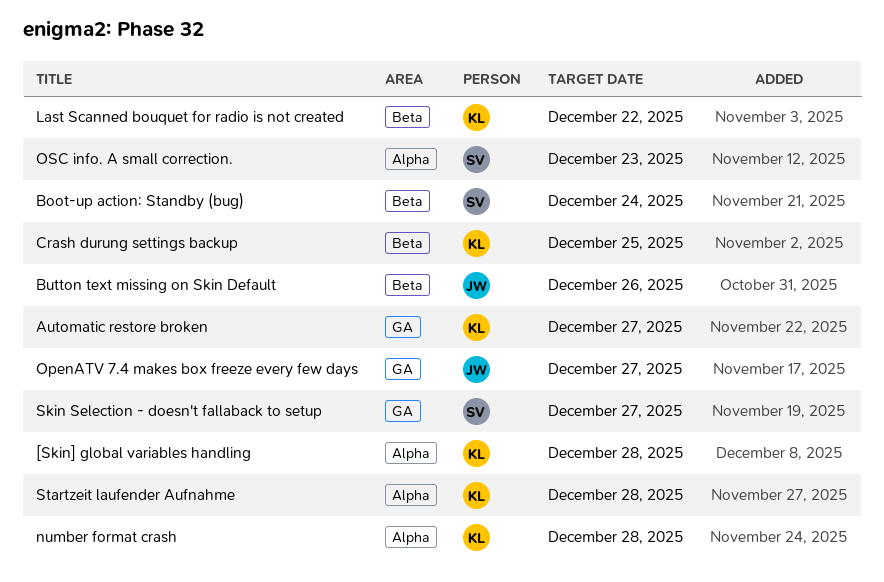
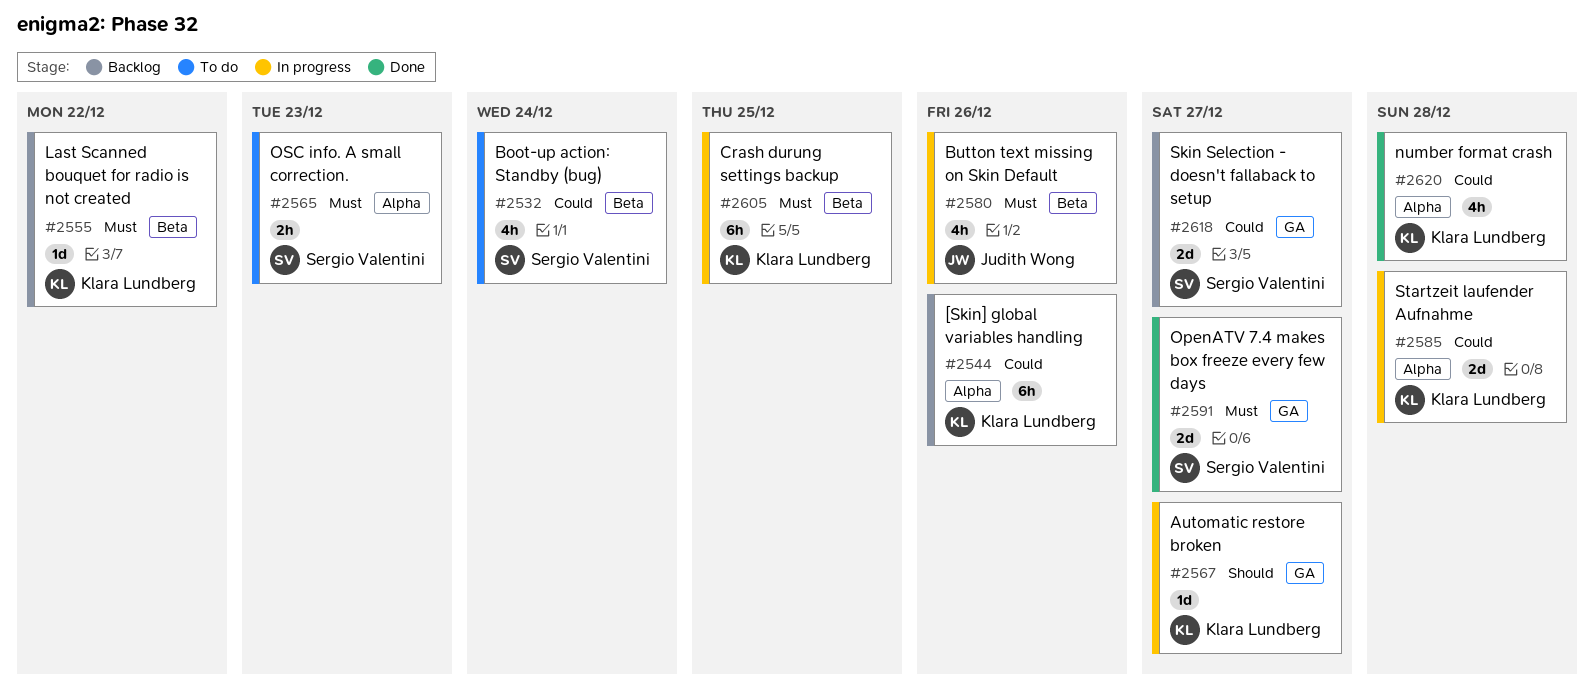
[Skin] global variables handling, due: Dec 28 -> Dec 26
OpenATV 7.4 makes box freeze every few days, owner: Judith Wong -> Sergio Valentini

